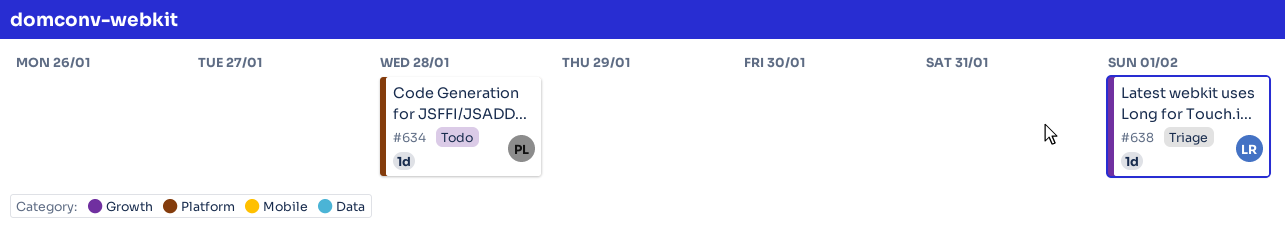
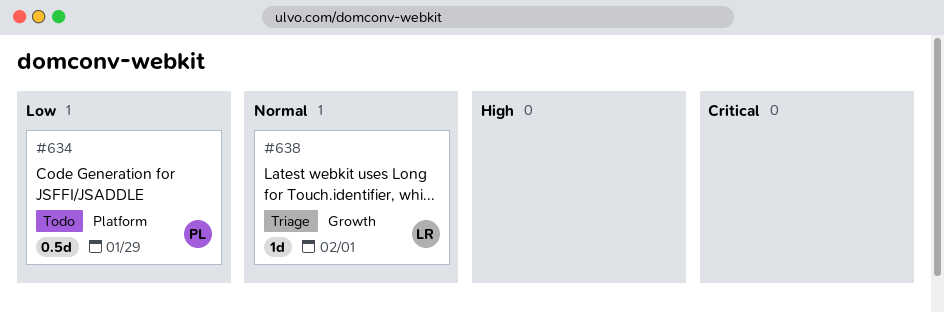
#634, estimate: 1d -> 0.5d
#634, due: Jan 28 -> Jan 29

